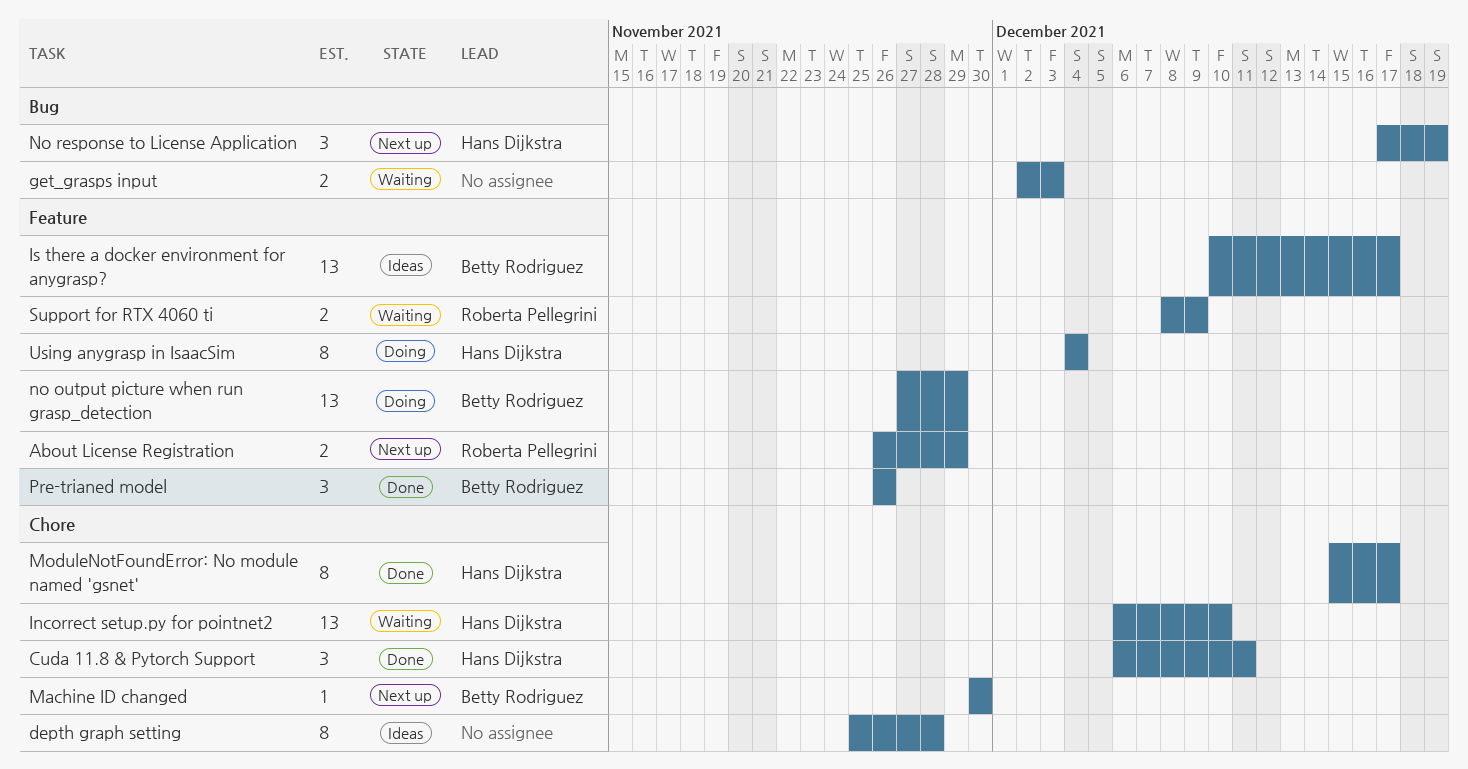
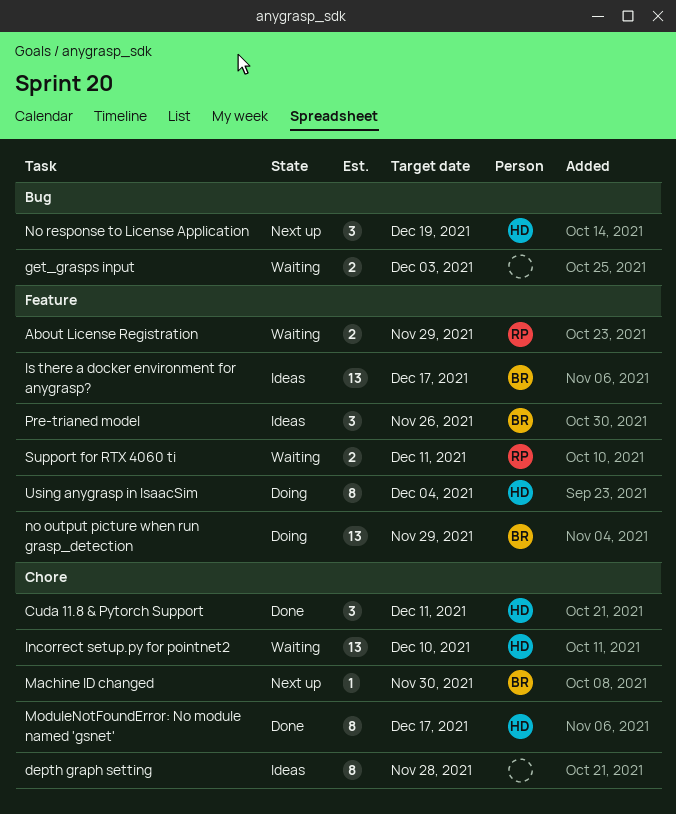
About License Registration, status: Next up -> Waiting
Pre-trianed model, status: Done -> Ideas
Support for RTX 4060 ti, due: Dec 9 -> Dec 11

